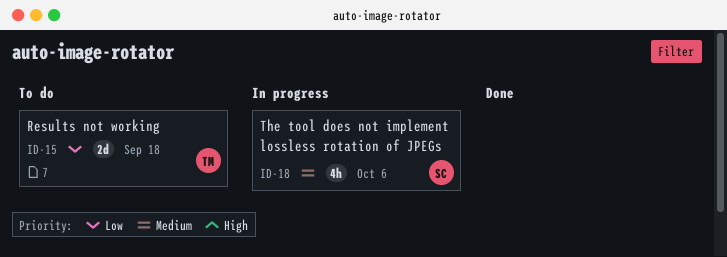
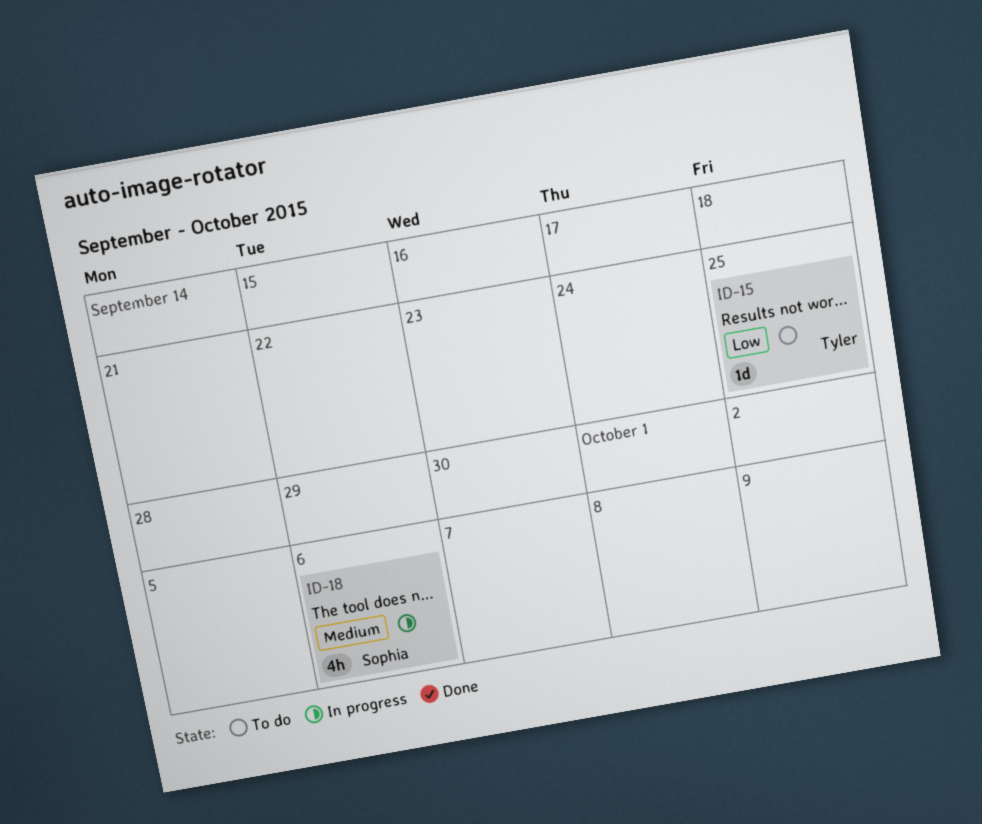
ID-15, estimate: 2d -> 1d
ID-15, due: Sep 18 -> Sep 25

